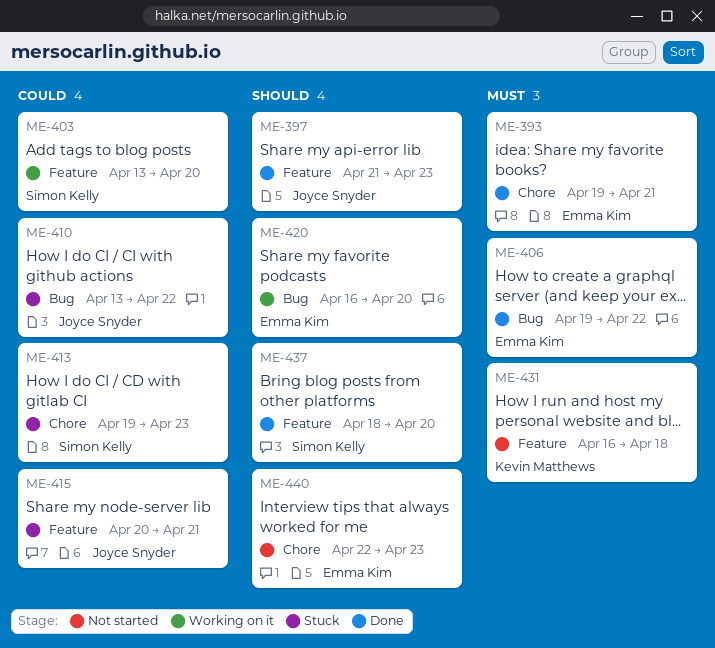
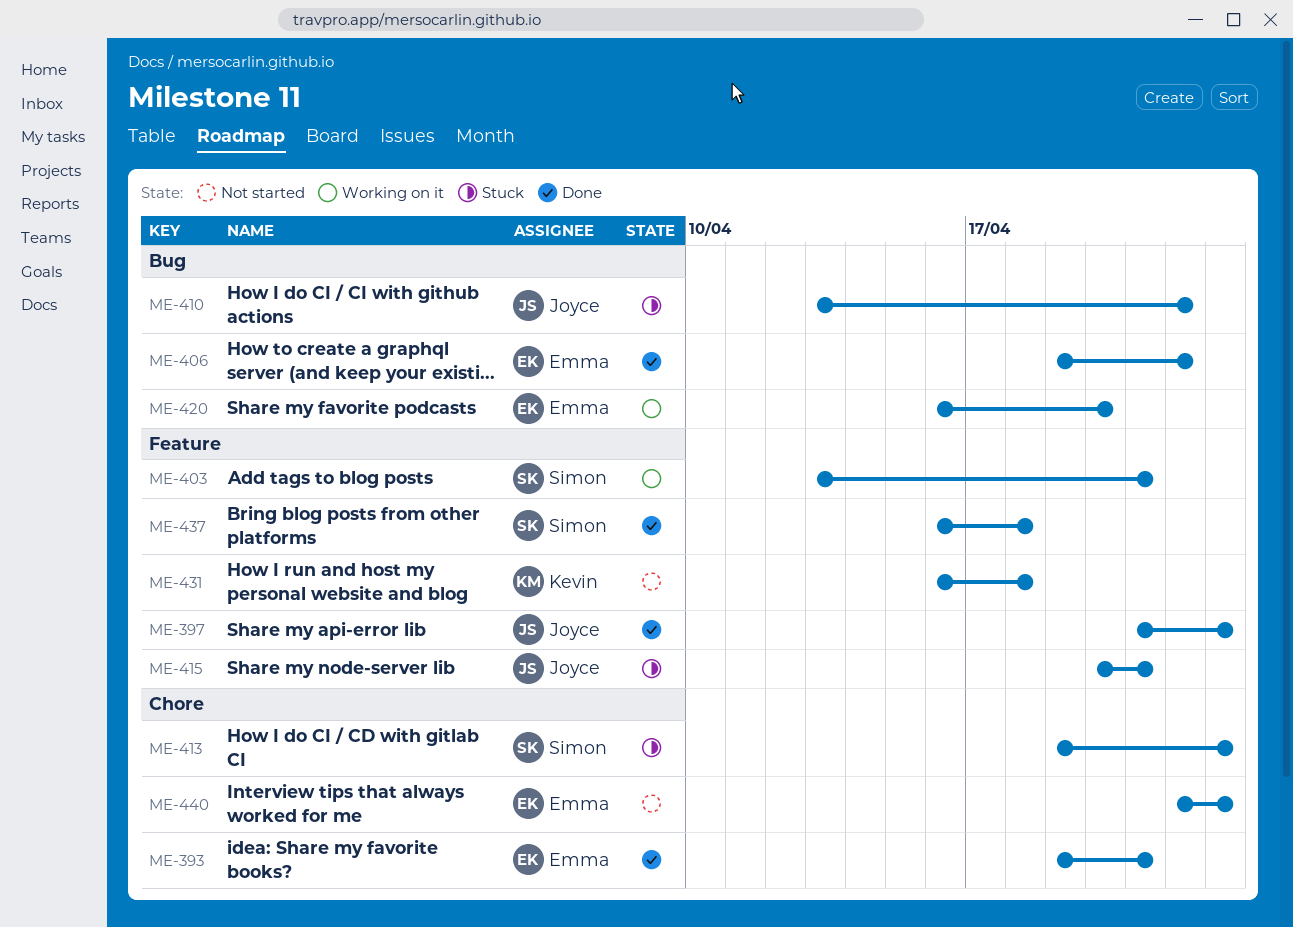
ME-403, due: Apr 20 -> Apr 21
ME-437, start: Apr 18 -> Apr 16
ME-437, due: Apr 20 -> Apr 18

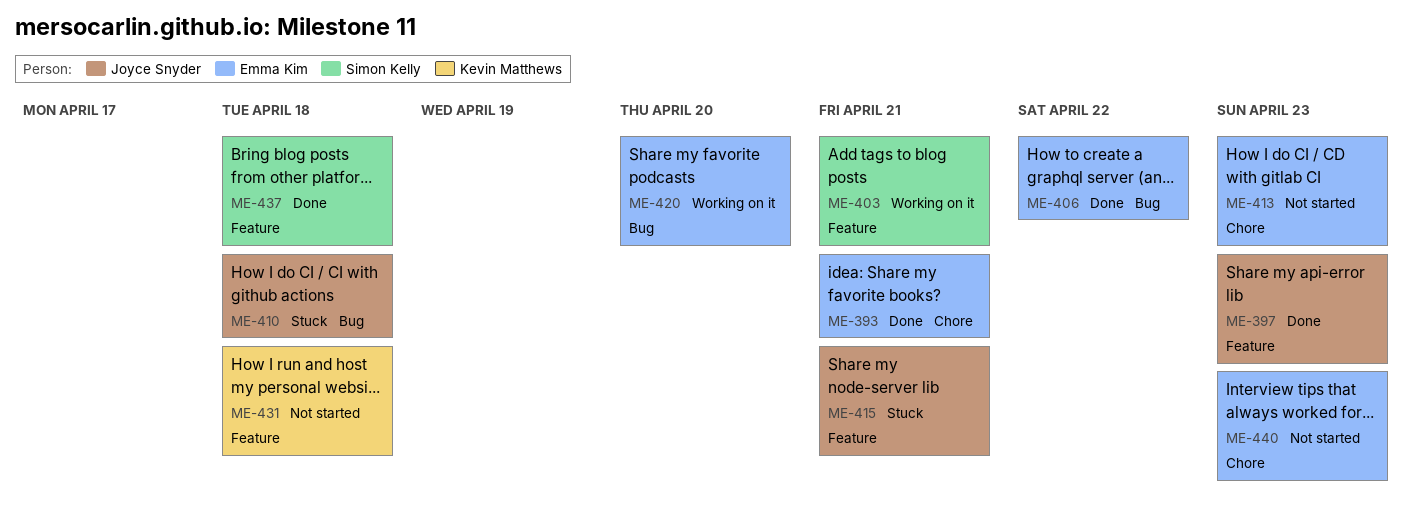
ME-410, due: Apr 22 -> Apr 18
ME-413, status: Stuck -> Not started
ME-413, owner: Simon Kelly -> Emma Kim

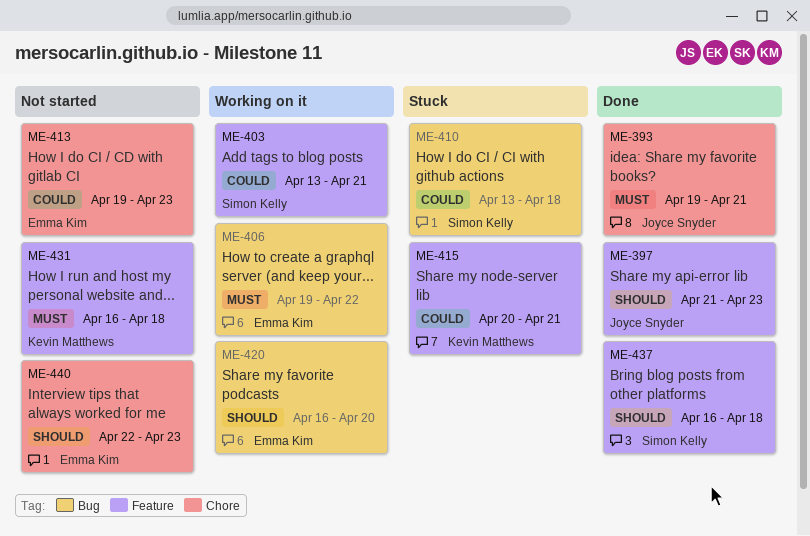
ME-393, owner: Emma Kim -> Joyce Snyder
ME-406, status: Done -> Working on it
ME-410, owner: Joyce Snyder -> Simon Kelly
ME-415, owner: Joyce Snyder -> Kevin Matthews

